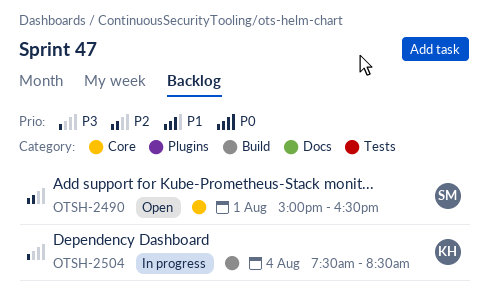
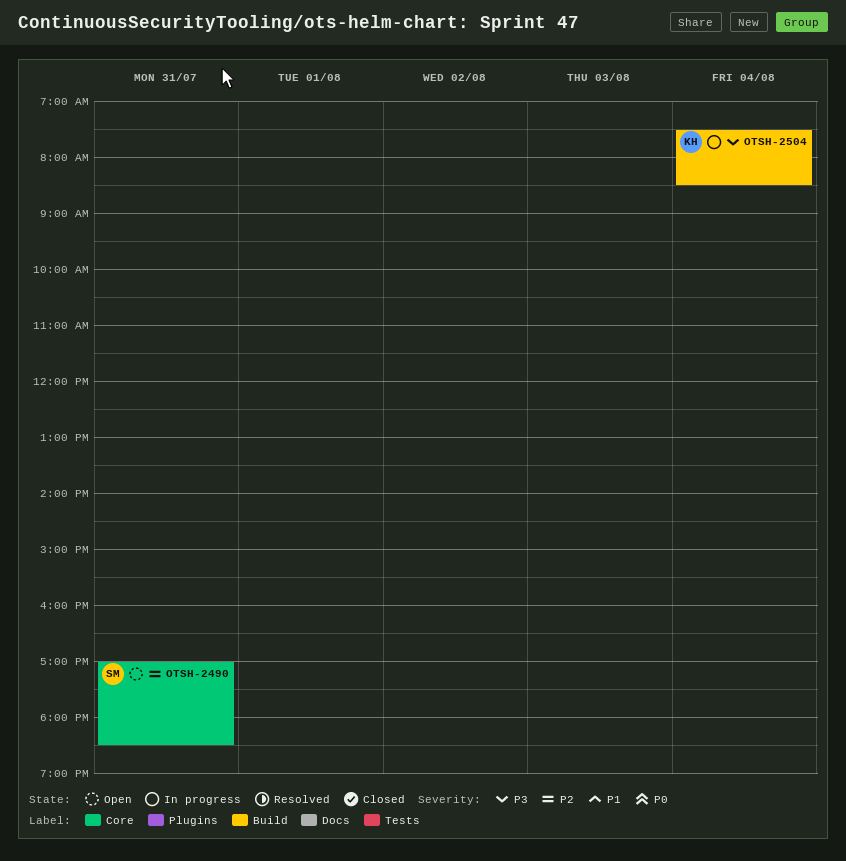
OTSH-2490, day: Aug 1 -> Jul 31
OTSH-2490, begins: 15:00 -> 17:00
OTSH-2490, ends: 16:30 -> 18:30

